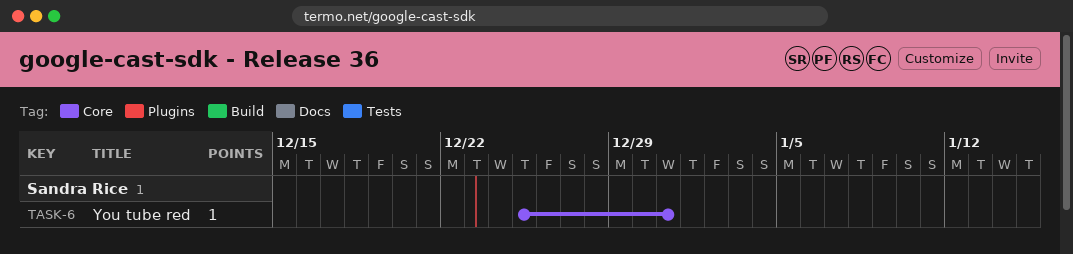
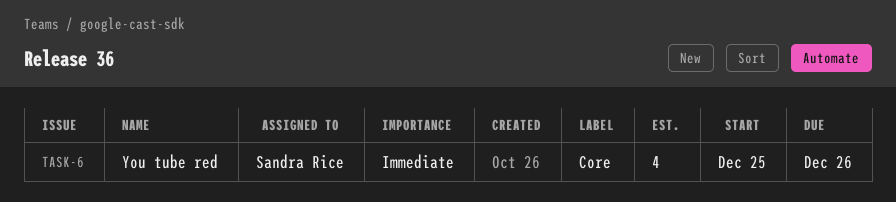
TASK-6, estimate: 1 -> 4
TASK-6, due: Dec 31 -> Dec 26

